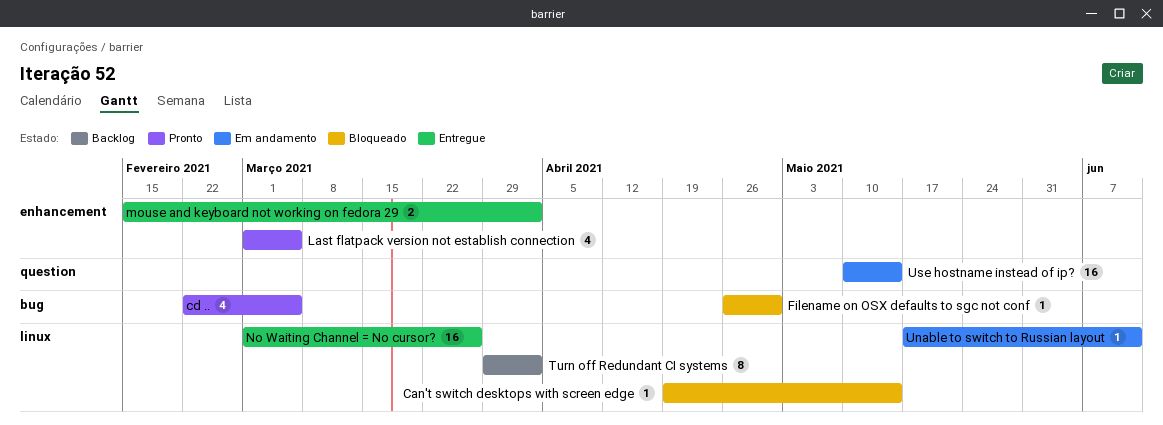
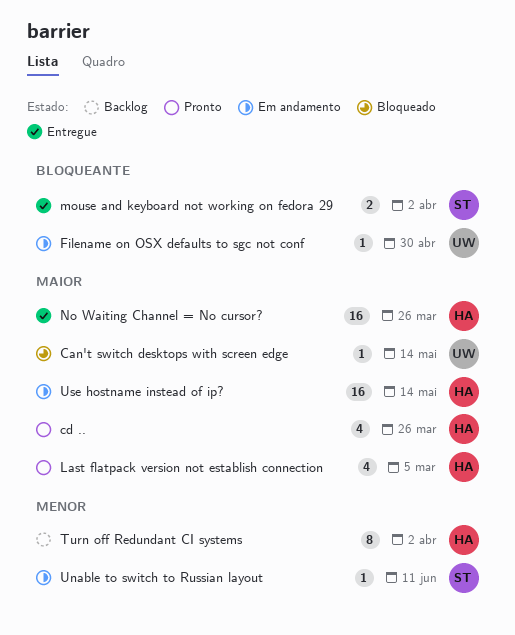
cd .., due: Mar 5 -> Mar 26
Filename on OSX defaults to sgc not conf, status: Bloqueado -> Em andamento

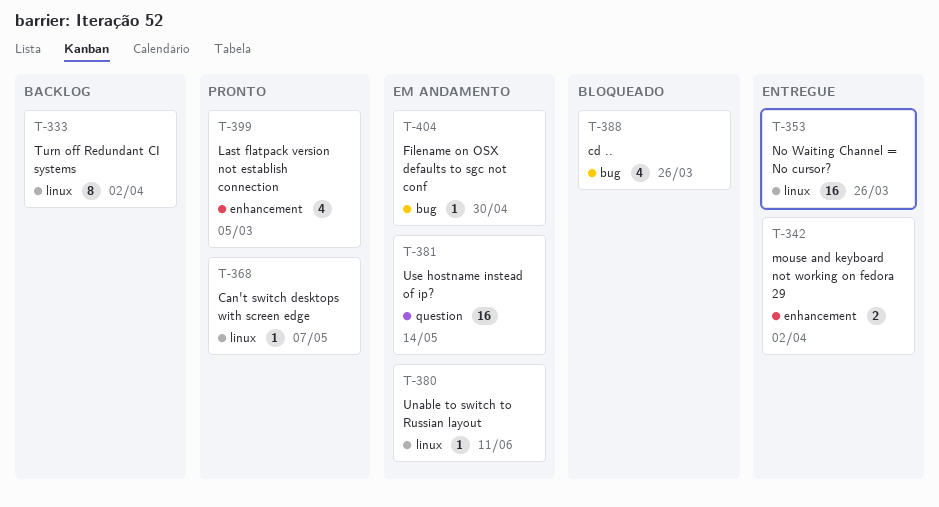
Can't switch desktops with screen edge, status: Bloqueado -> Pronto
Can't switch desktops with screen edge, due: May 14 -> May 7
cd .., status: Pronto -> Bloqueado

